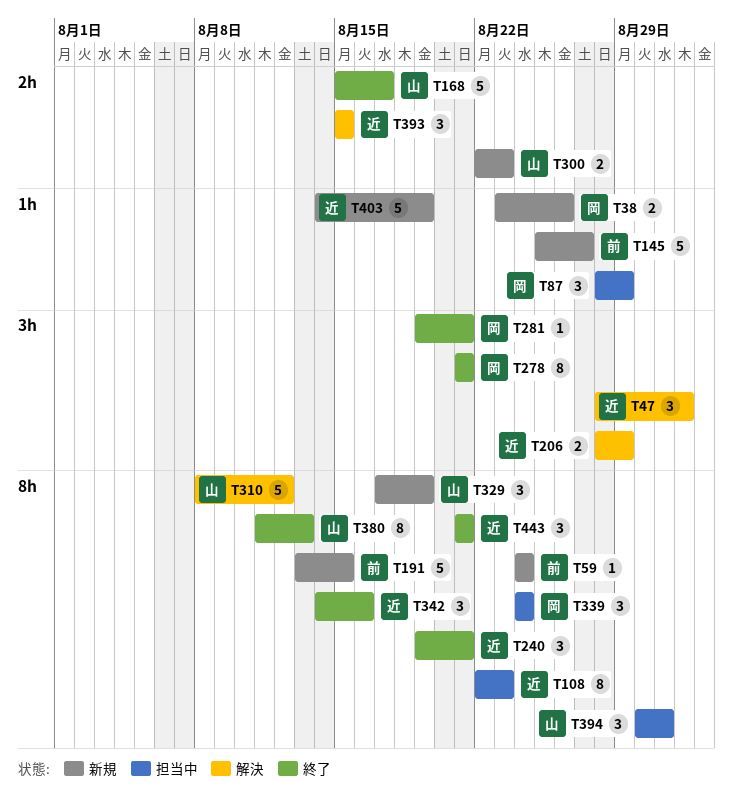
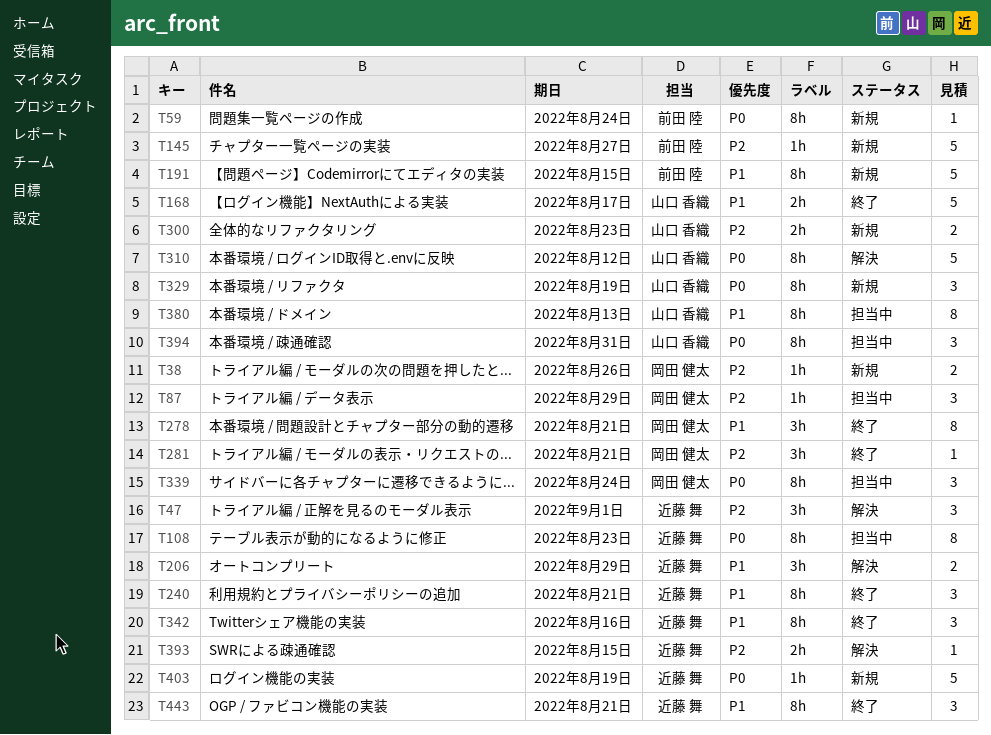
T380, status: 終了 -> 担当中
T393, estimate: 3 -> 1

